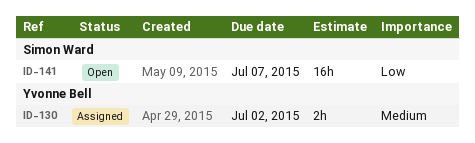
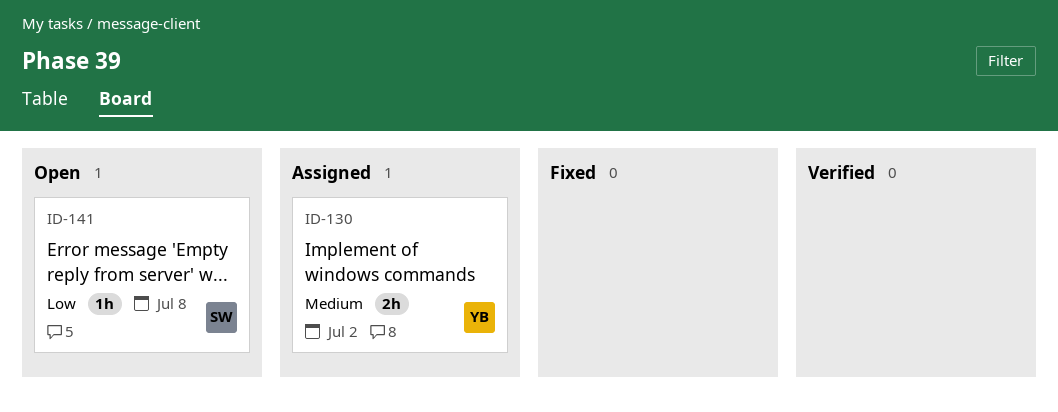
ID-141, estimate: 16h -> 1h
ID-141, due: Jul 7 -> Jul 8

